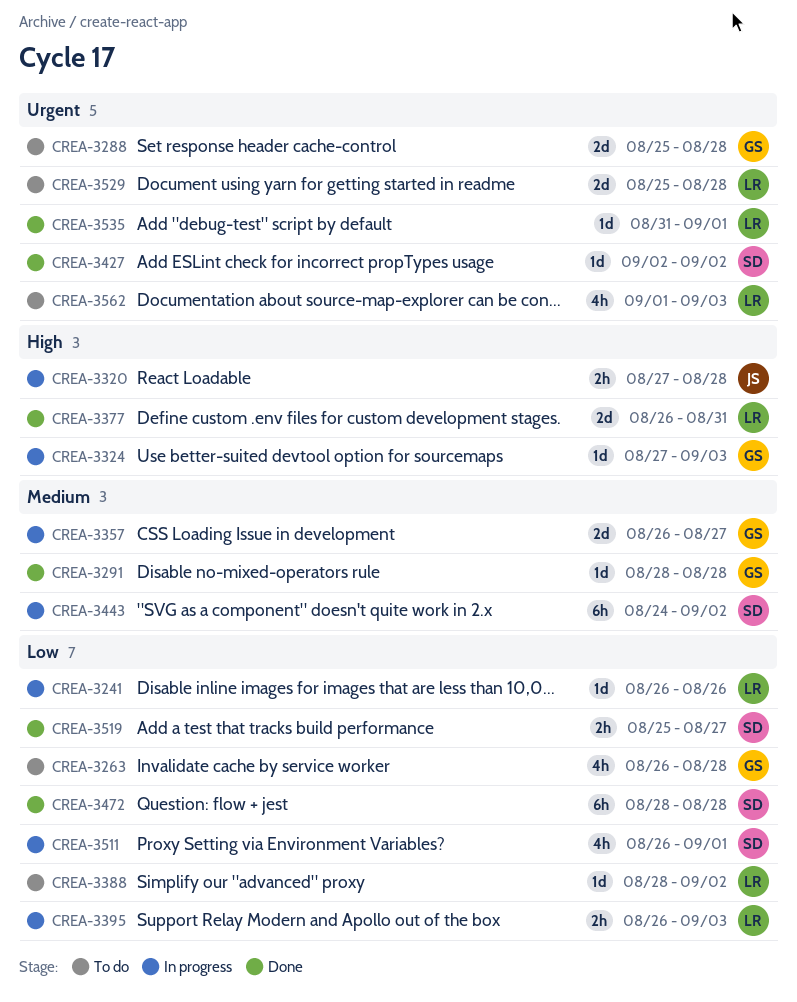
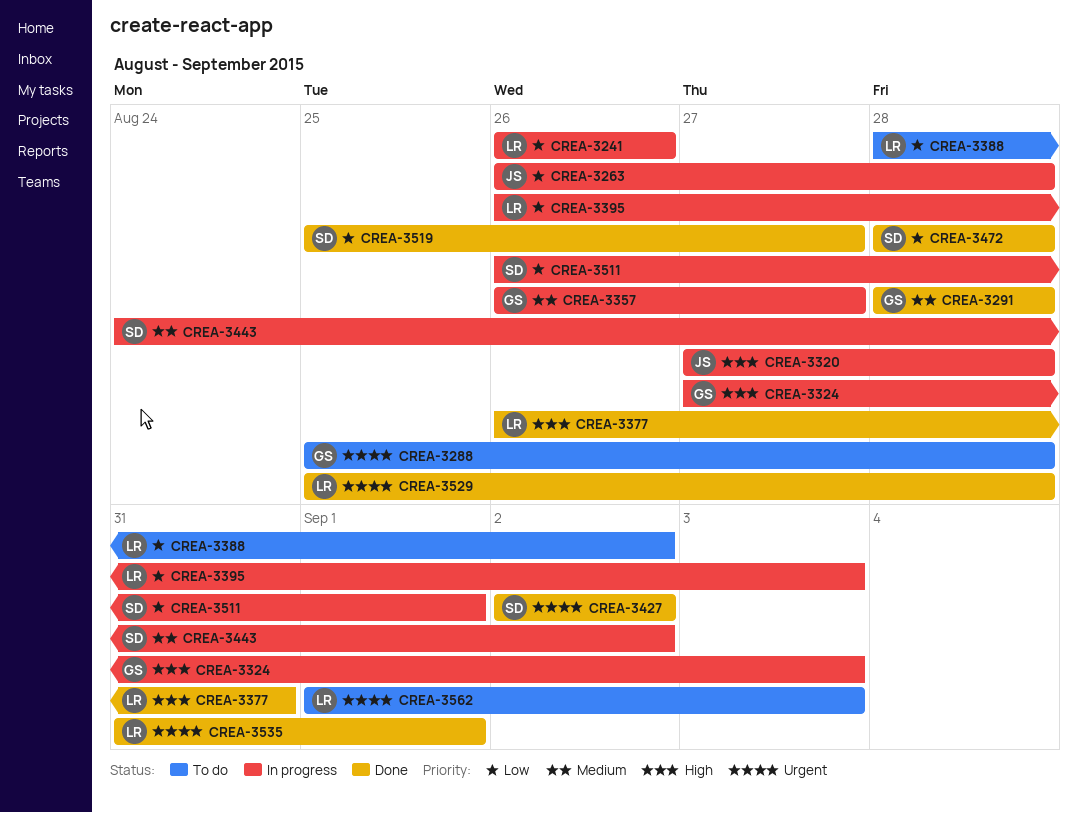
CREA-3263, status: To do -> In progress
CREA-3263, owner: GS -> JS
CREA-3529, status: To do -> Done

